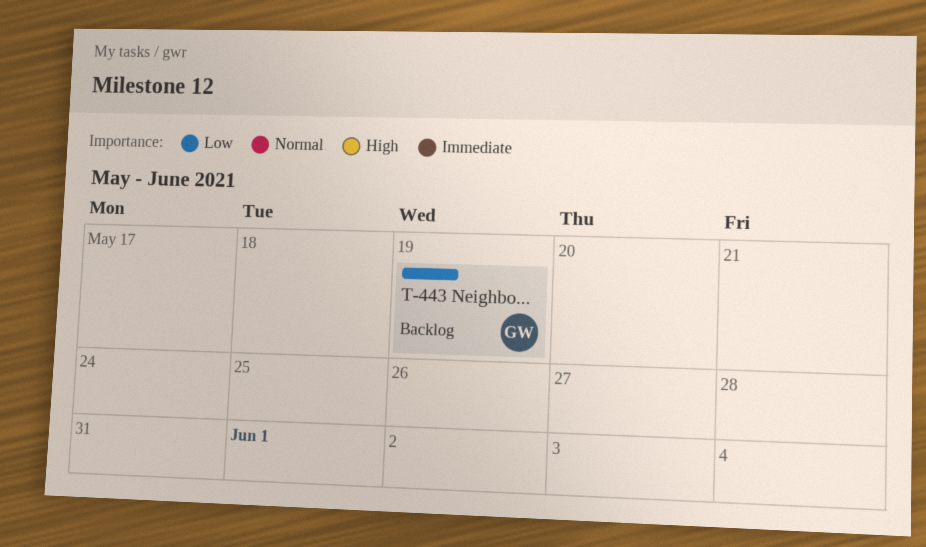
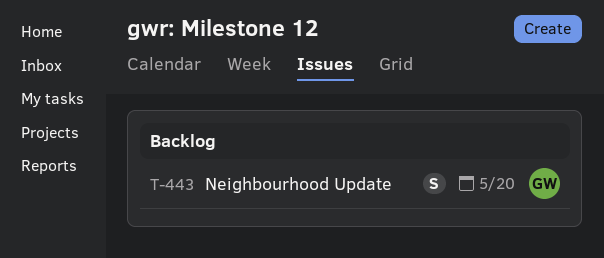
T-443, due: May 19 -> May 20

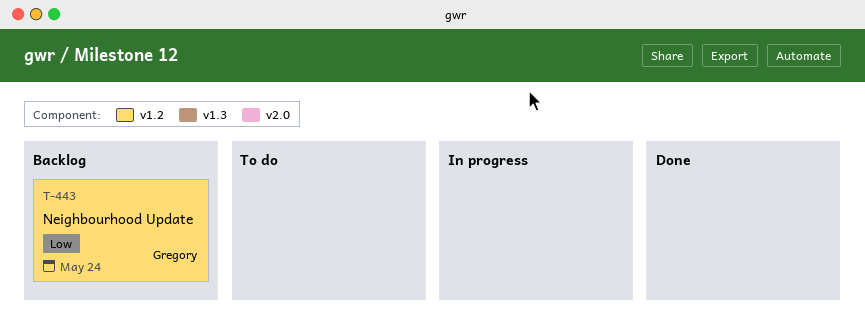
T-443, due: May 20 -> May 24

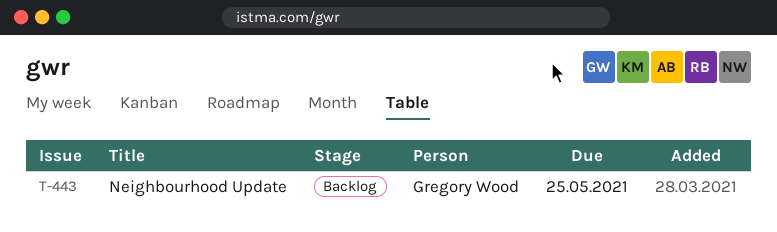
T-443, due: May 24 -> May 25

